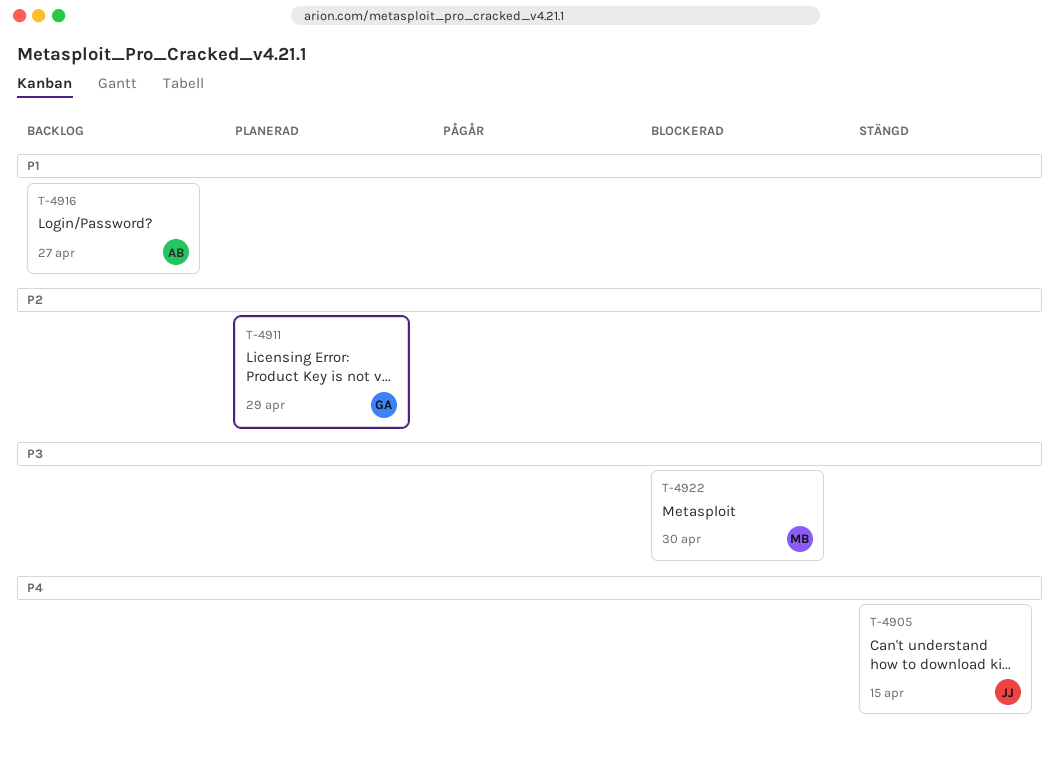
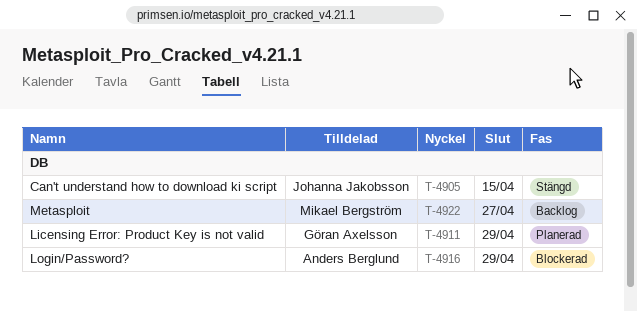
T-4916, status: Backlog -> Blockerad
T-4916, due: Apr 27 -> Apr 29
T-4922, status: Blockerad -> Backlog
T-4922, due: Apr 30 -> Apr 27

